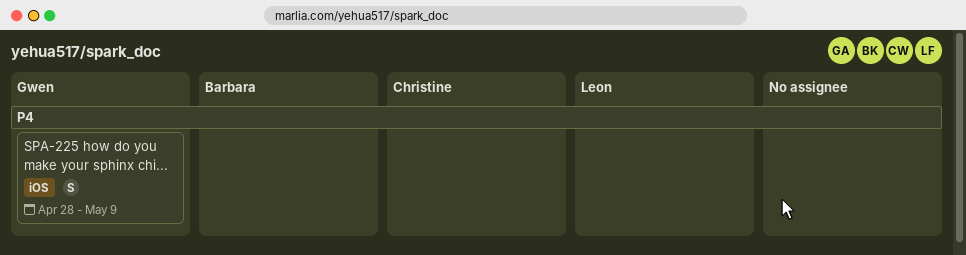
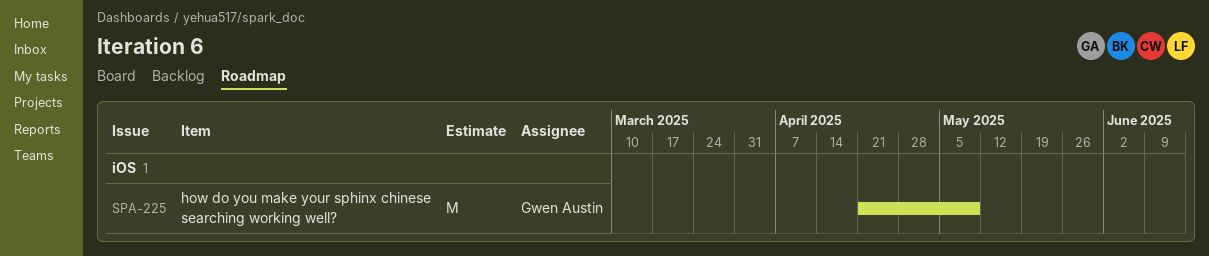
SPA-225, estimate: S -> M
SPA-225, start: Apr 28 -> Apr 21

